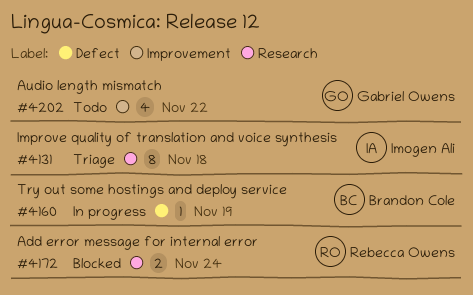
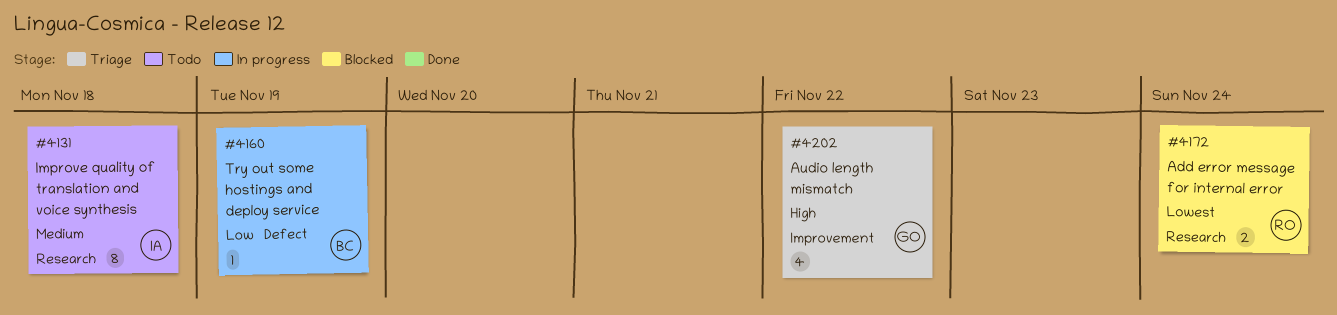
#4131, status: Triage -> Todo
#4202, status: Todo -> Triage

